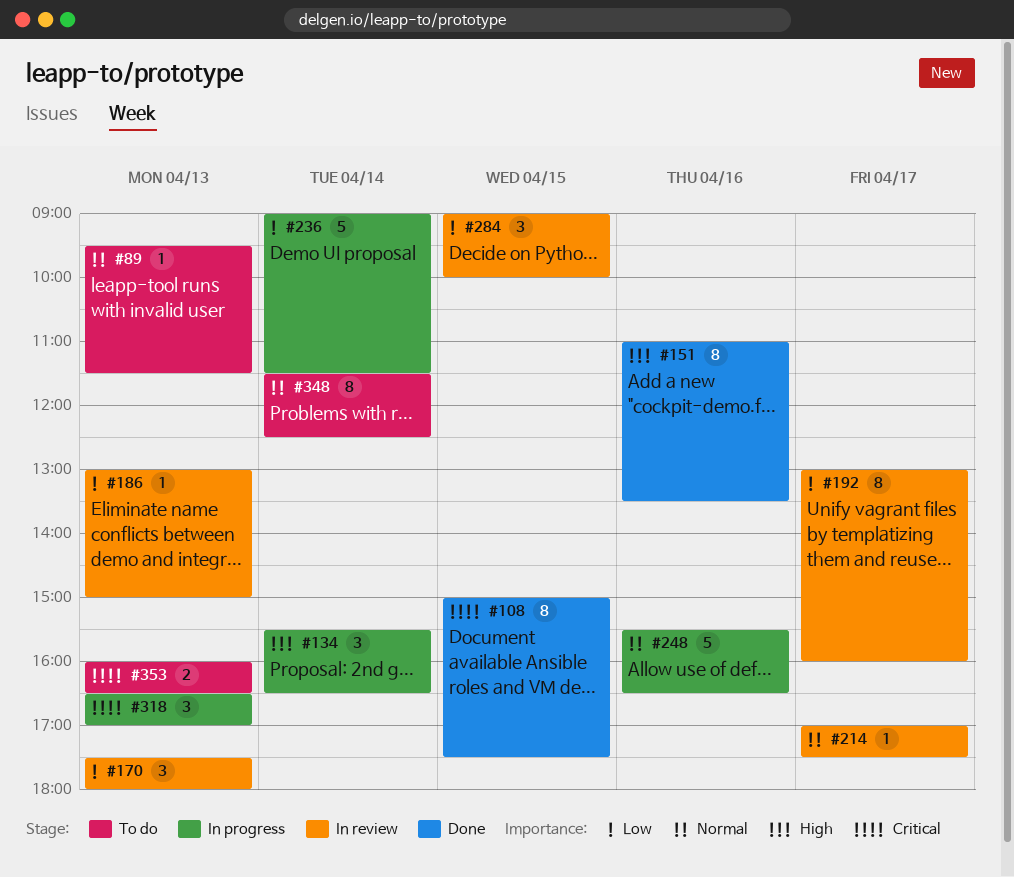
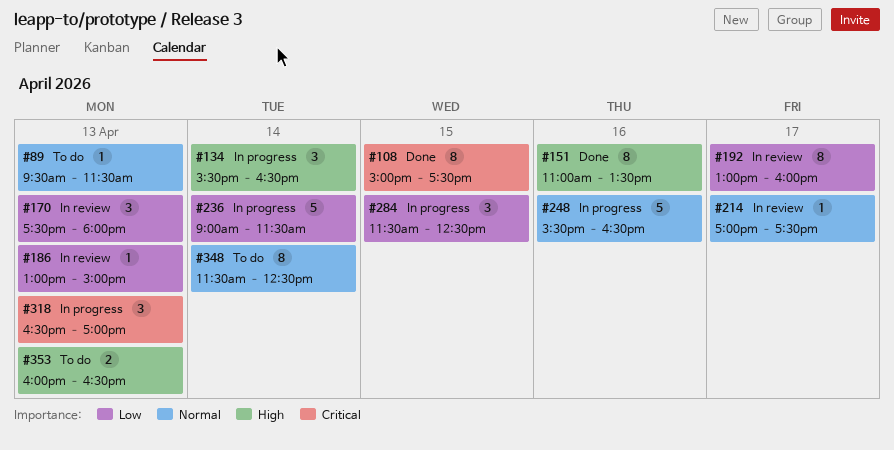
#284, status: In review -> In progress
#284, begins: 09:00 -> 11:30
#284, ends: 10:00 -> 12:30
#353, priority: Critical -> High

